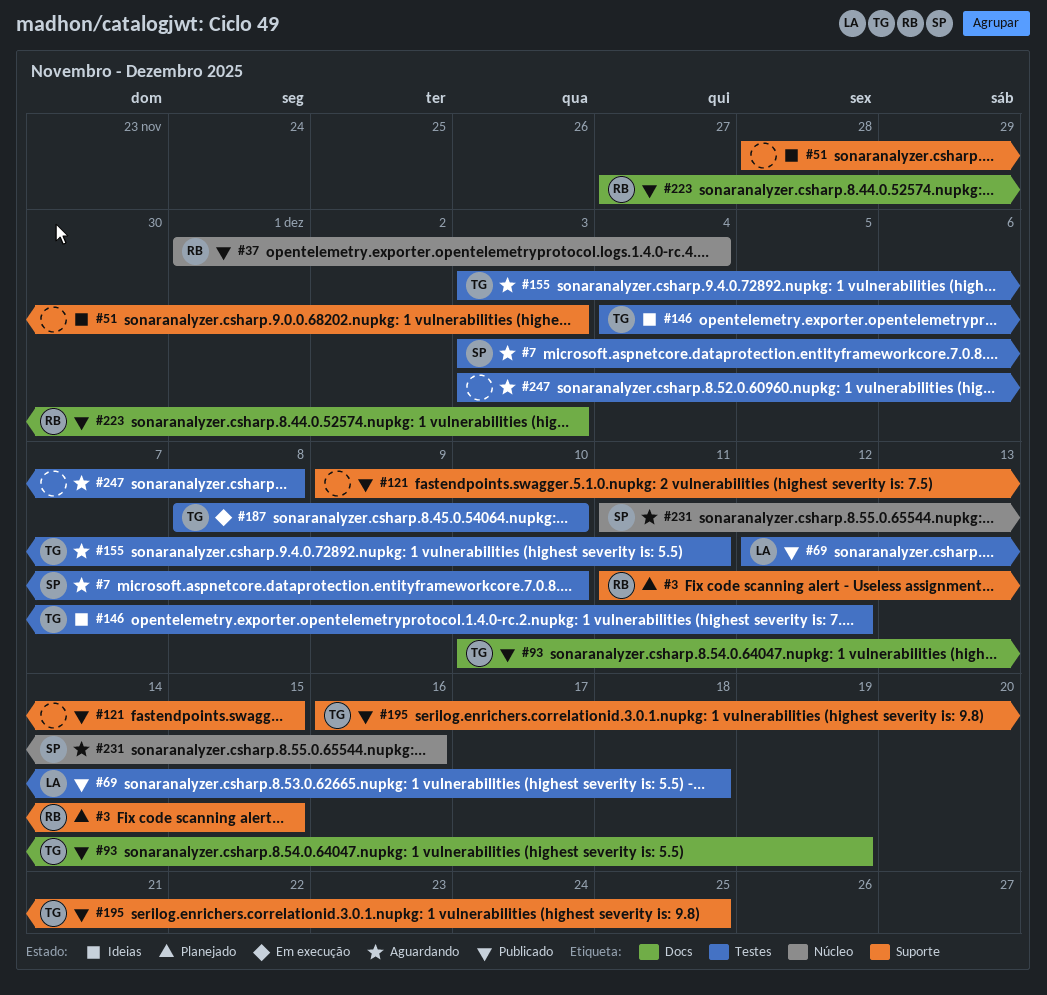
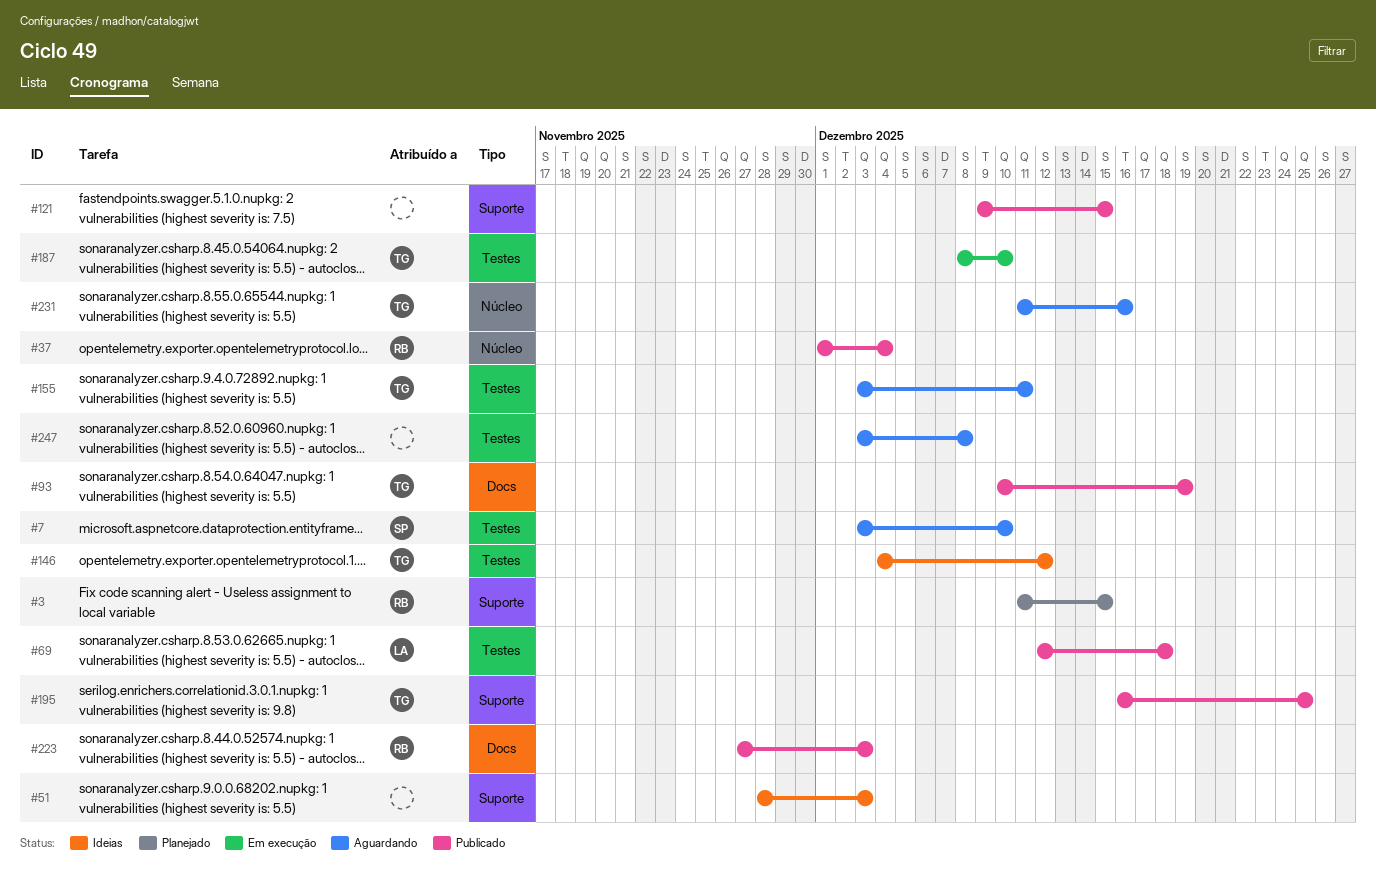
#231, owner: SP -> TG

